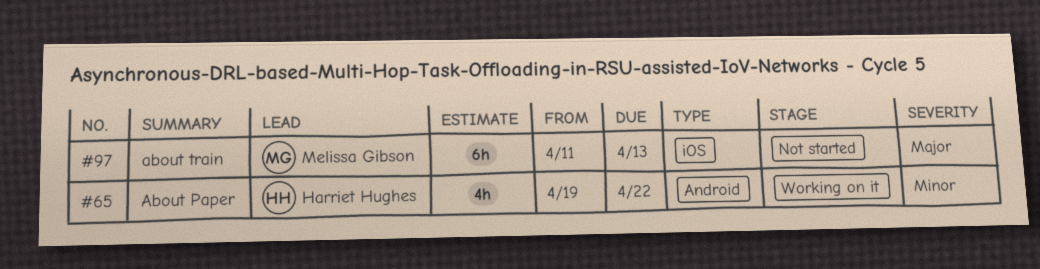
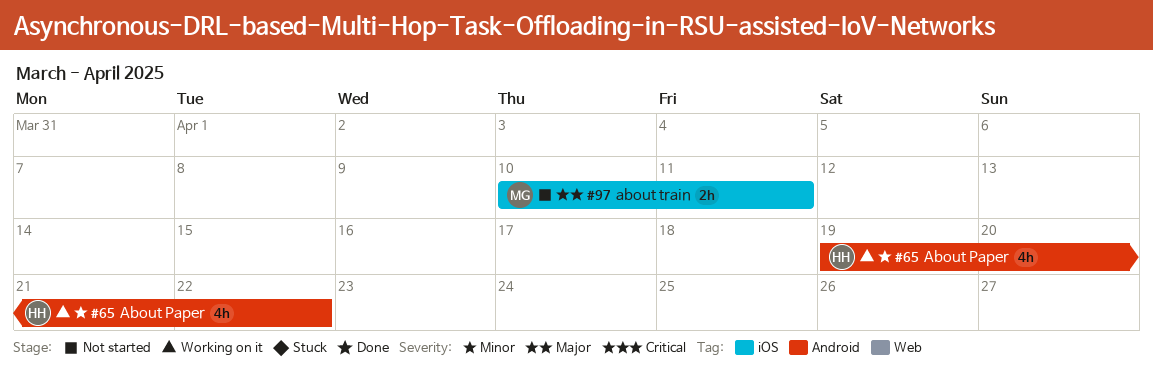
#97, estimate: 6h -> 2h
#97, start: Apr 11 -> Apr 10
#97, due: Apr 13 -> Apr 11

